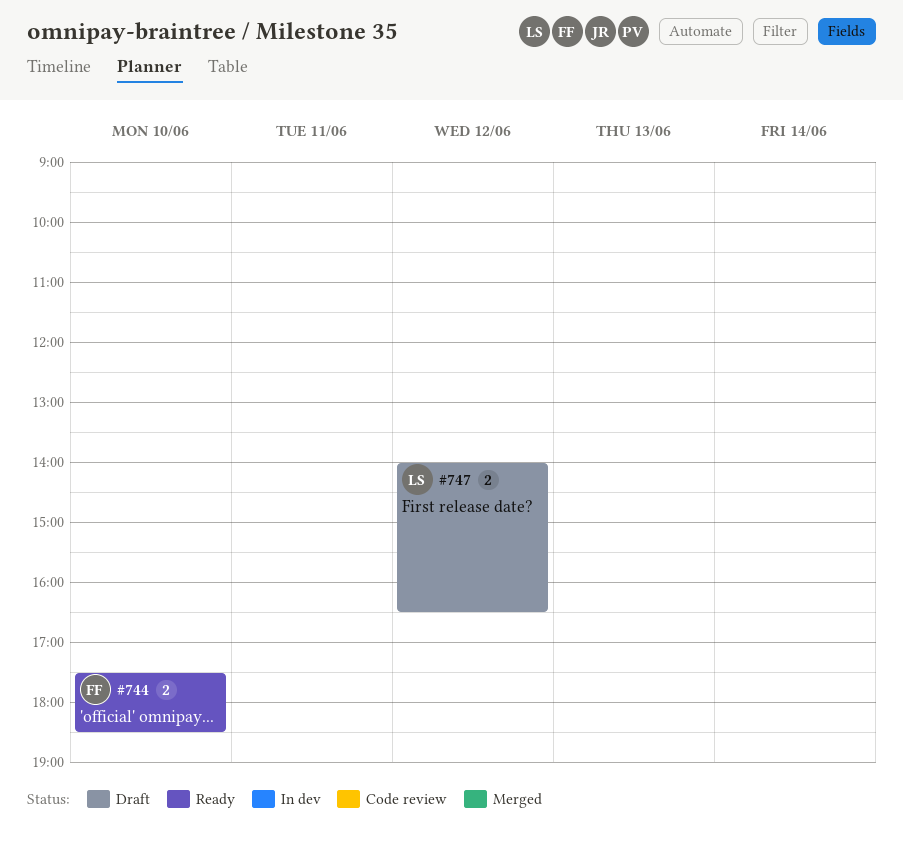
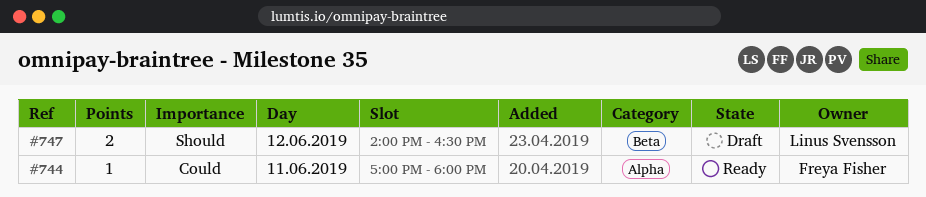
#744, estimate: 2 -> 1
#744, day: Jun 10 -> Jun 11
#744, begins: 17:30 -> 17:00
#744, ends: 18:30 -> 18:00

